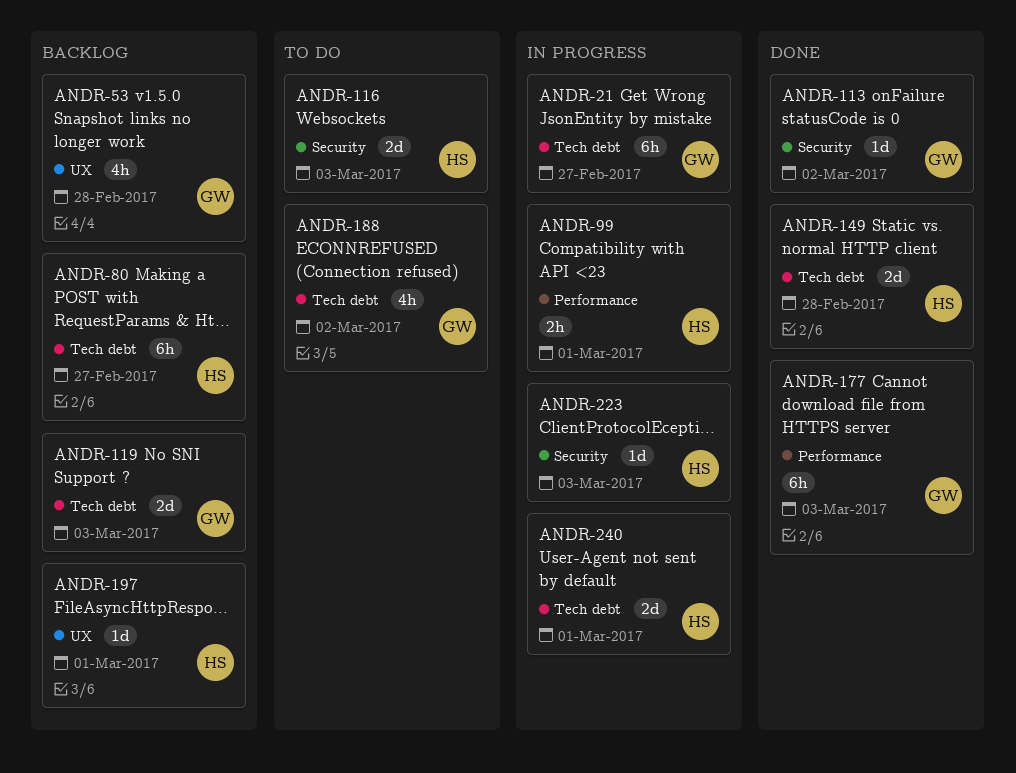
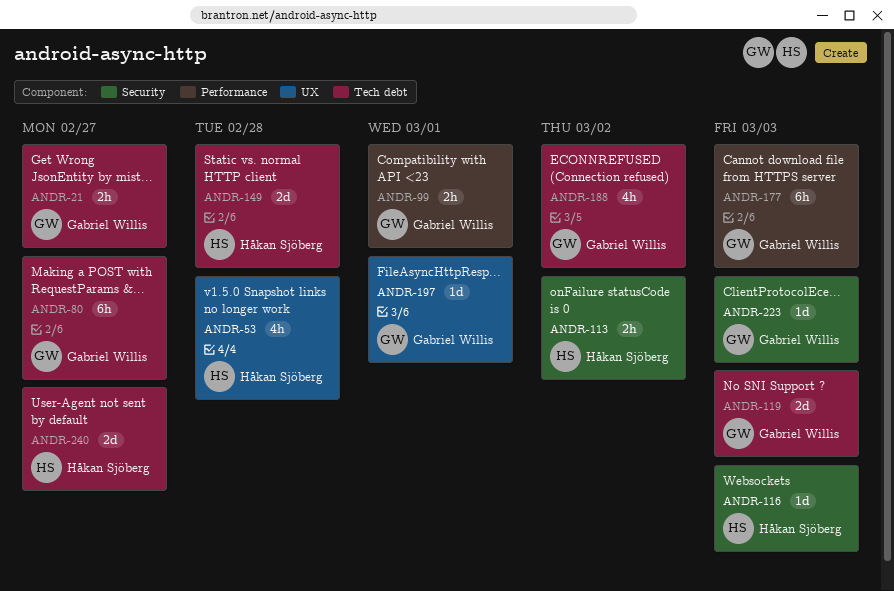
ANDR-21, estimate: 6h -> 2h
ANDR-53, owner: Gabriel Willis -> Håkan Sjöberg
ANDR-80, owner: Håkan Sjöberg -> Gabriel Willis
ANDR-99, owner: Håkan Sjöberg -> Gabriel Willis
ANDR-113, owner: Gabriel Willis -> Håkan Sjöberg
ANDR-113, estimate: 1d -> 2h
ANDR-116, estimate: 2d -> 1d
ANDR-197, owner: Håkan Sjöberg -> Gabriel Willis
ANDR-223, owner: Håkan Sjöberg -> Gabriel Willis
ANDR-240, due: Mar 1 -> Feb 27

